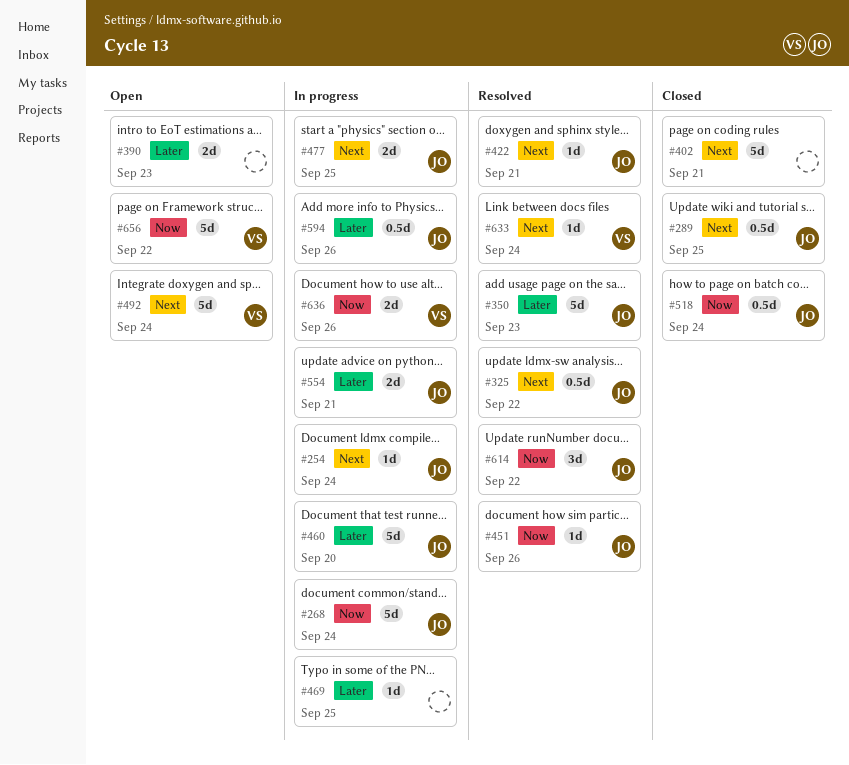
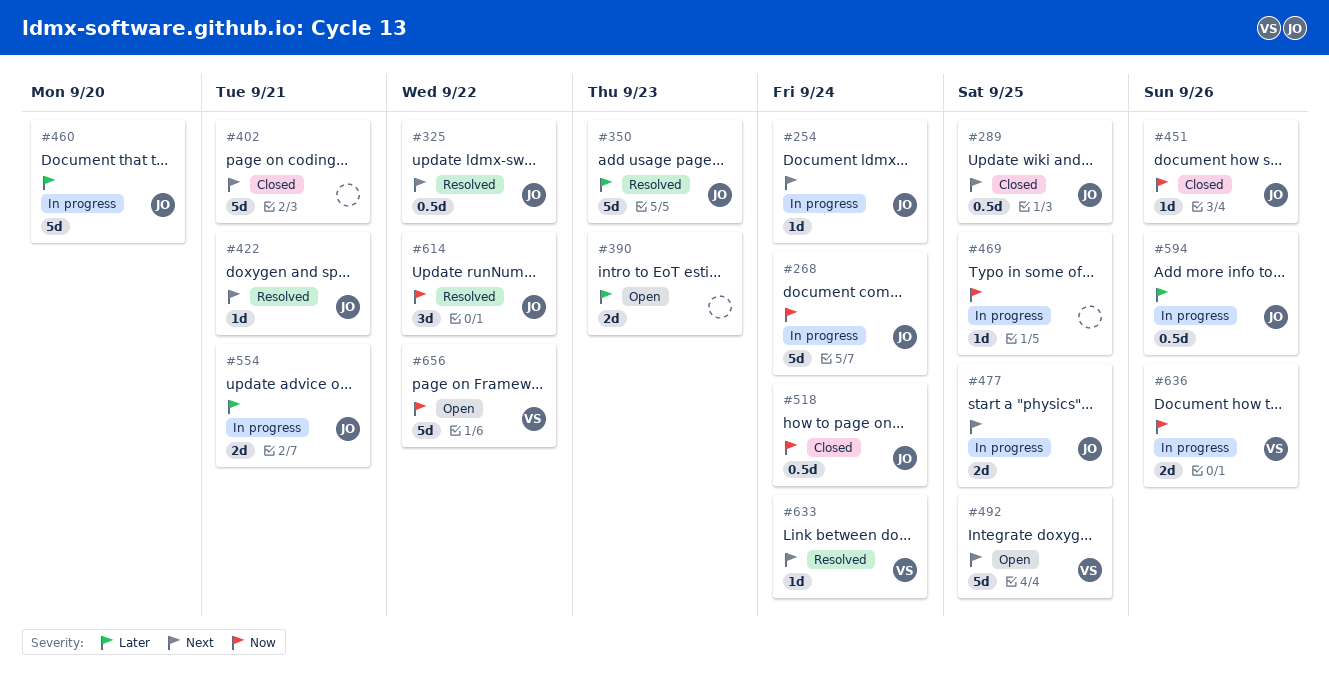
#451, status: Resolved -> Closed
#469, priority: Later -> Now
#492, due: Sep 24 -> Sep 25

